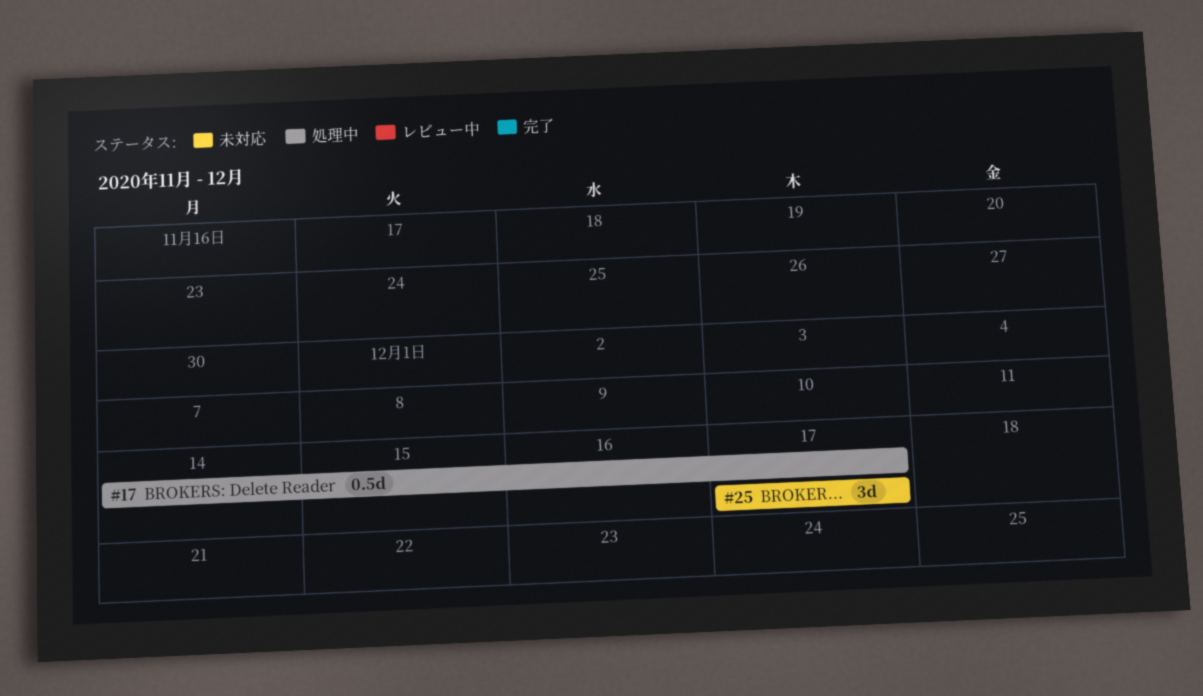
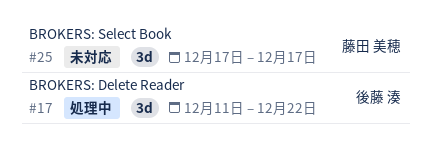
#17, estimate: 0.5d -> 3d
#17, start: Dec 14 -> Dec 11
#17, due: Dec 17 -> Dec 22

